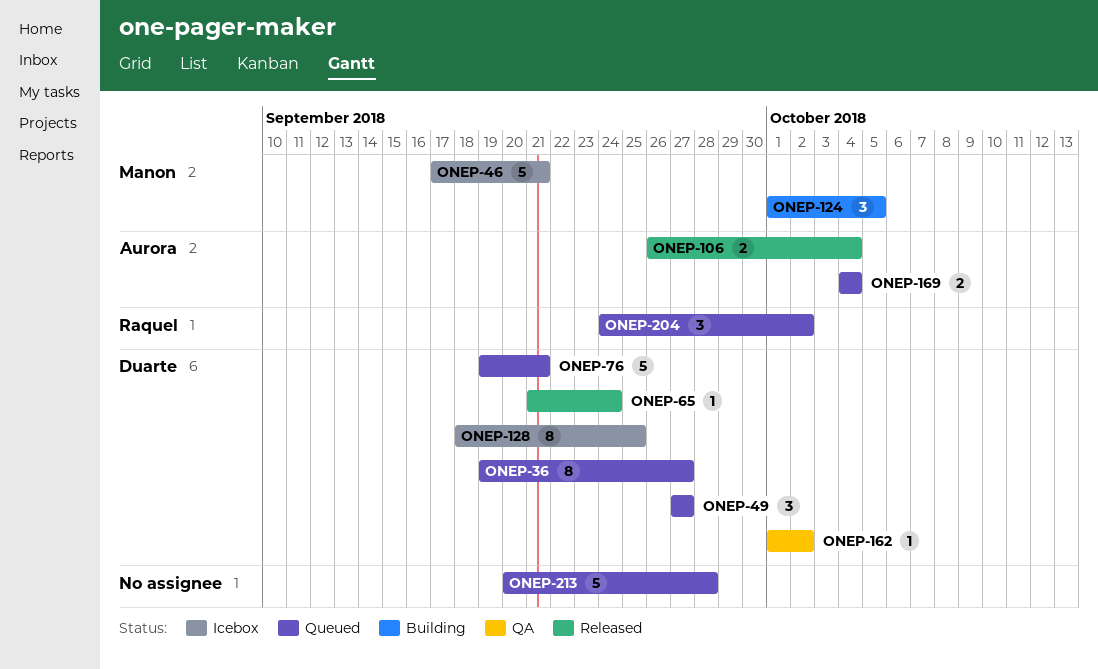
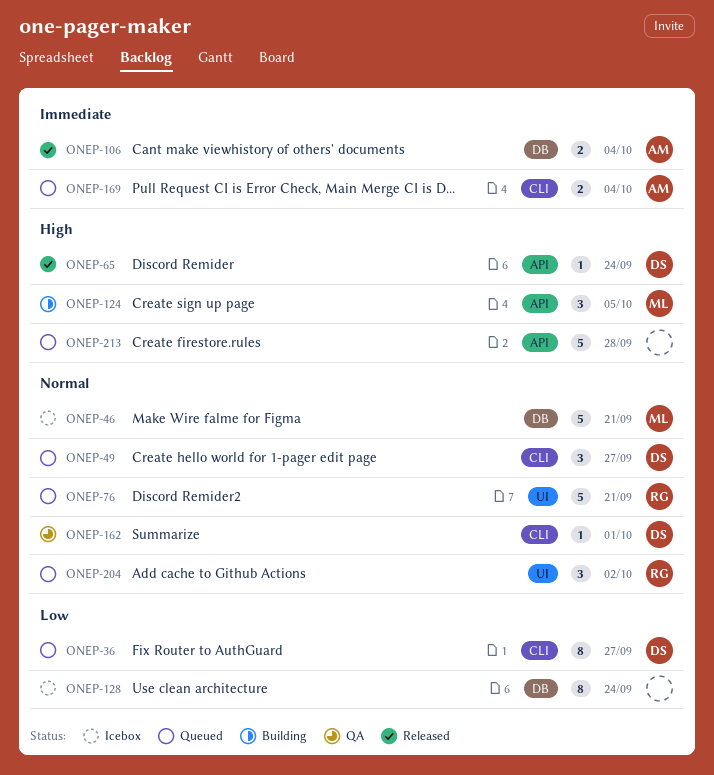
ONEP-76, owner: Duarte -> Raquel
ONEP-128, owner: Duarte -> none
ONEP-128, due: Sep 25 -> Sep 24
ONEP-162, due: Oct 2 -> Oct 1

